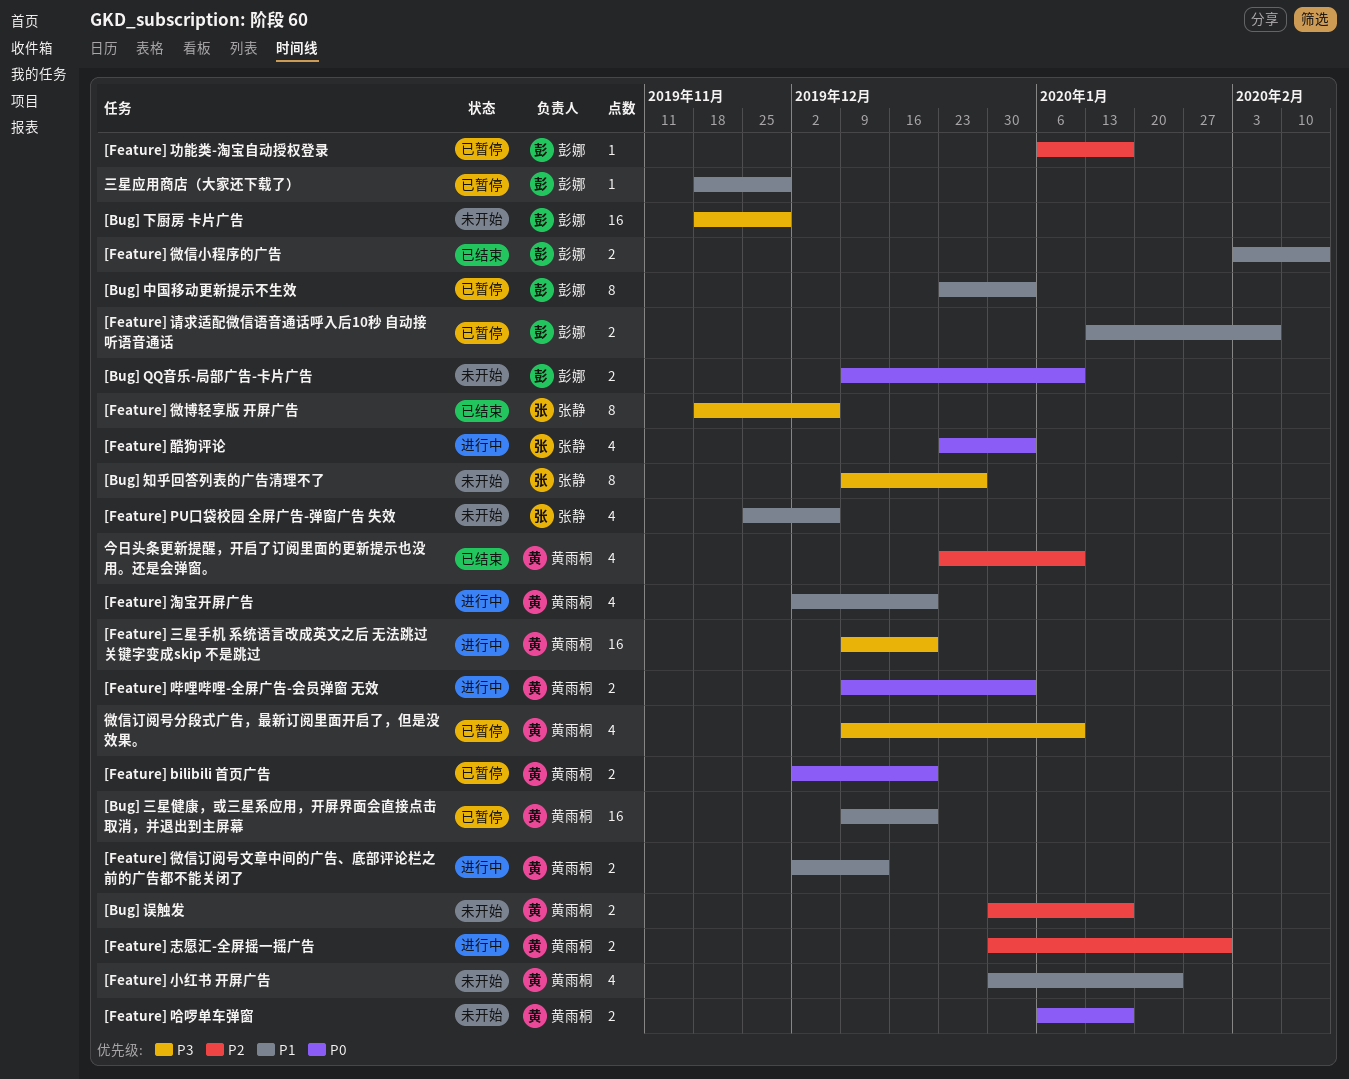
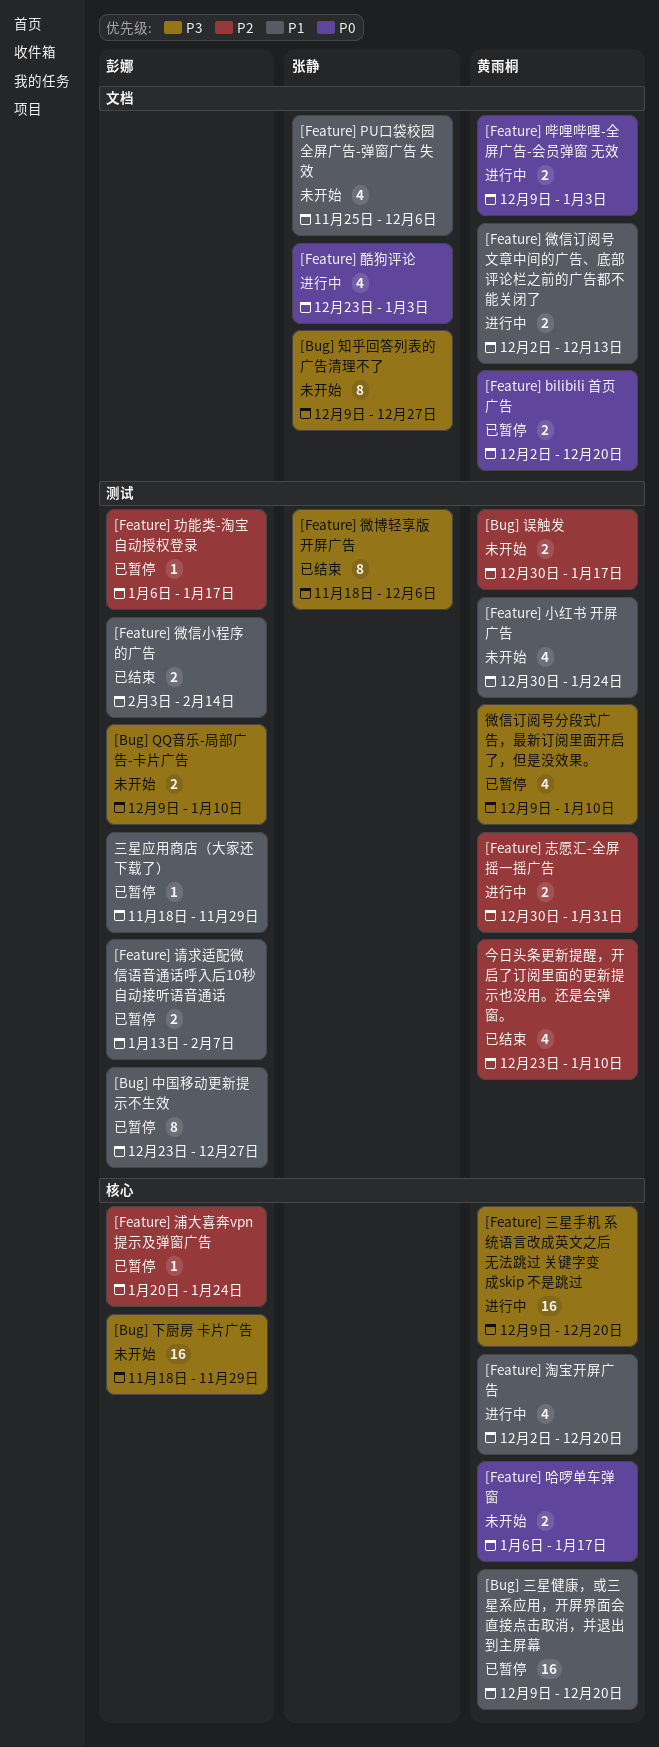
[Bug] QQ音乐-局部广告-卡片广告, priority: P0 -> P3
[Bug] 中国移动更新提示不生效, due: Jan 3 -> Dec 27
[Feature] 浦大喜奔vpn提示及弹窗广告: none -> present

